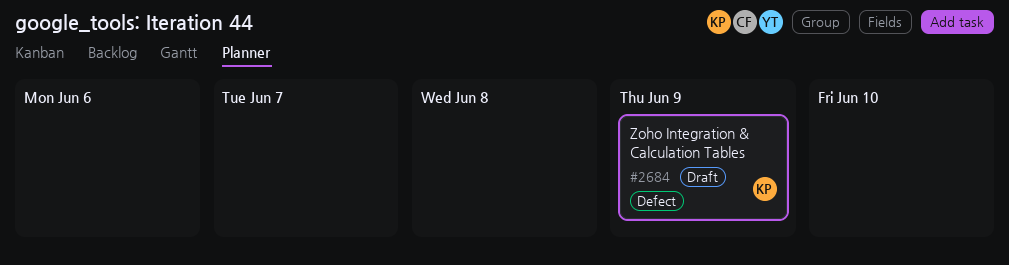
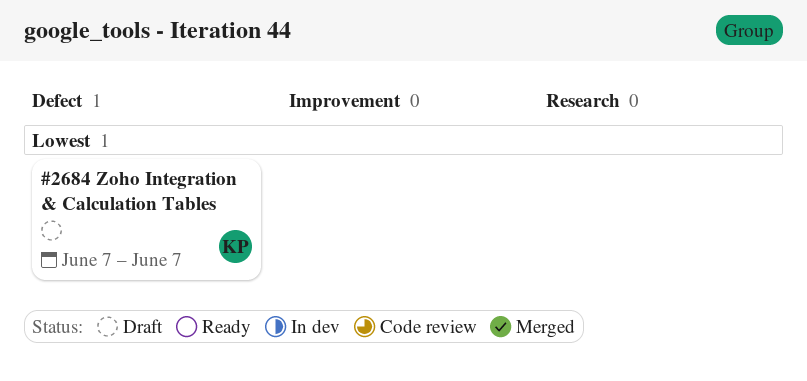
#2684, due: Jun 9 -> Jun 7

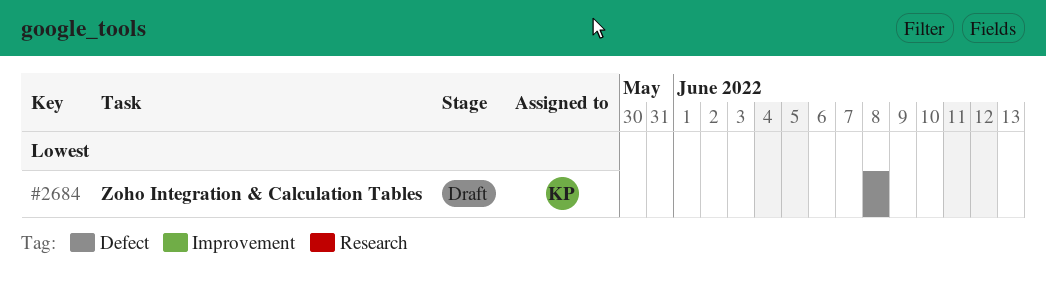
#2684, start: Jun 7 -> Jun 8
#2684, due: Jun 7 -> Jun 8

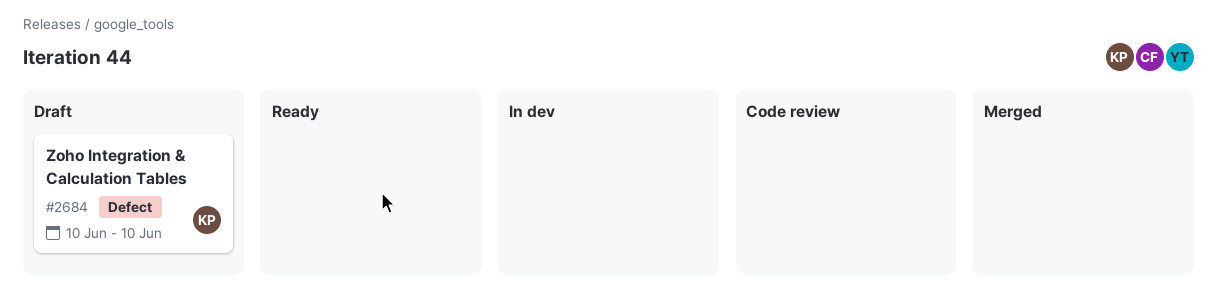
#2684, start: Jun 8 -> Jun 10
#2684, due: Jun 8 -> Jun 10

